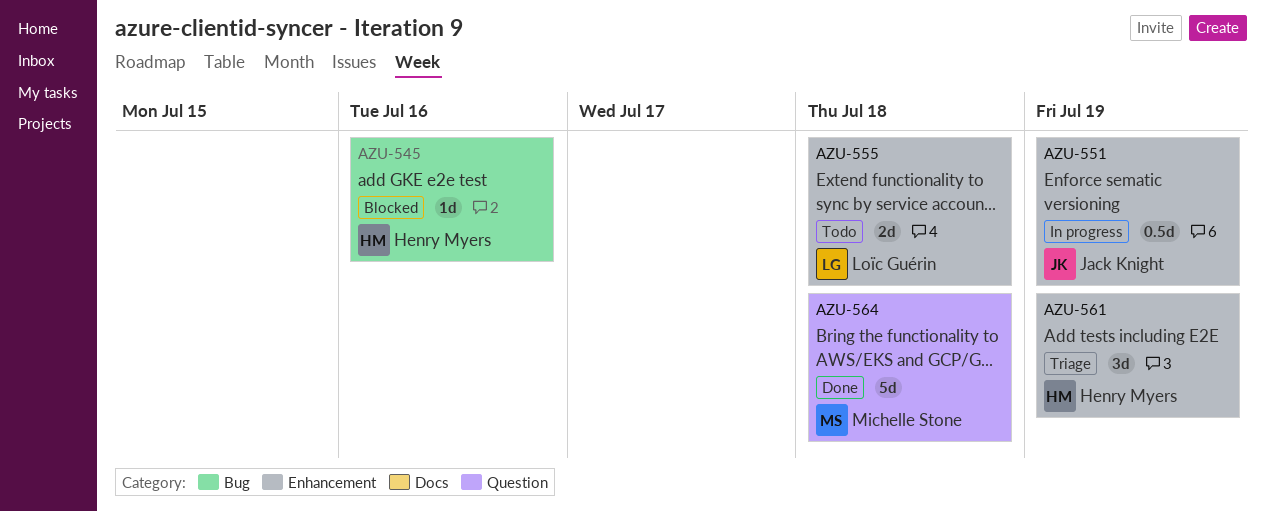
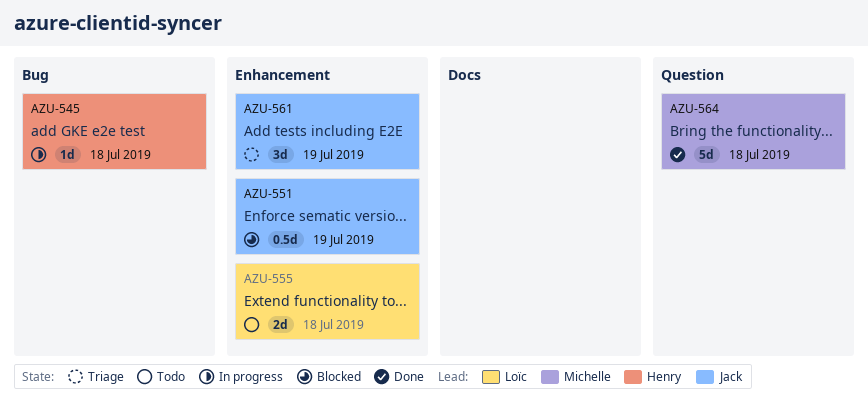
AZU-545, status: Blocked -> In progress
AZU-545, due: Jul 16 -> Jul 18
AZU-551, status: In progress -> Blocked
AZU-561, owner: Henry Myers -> Jack Knight

